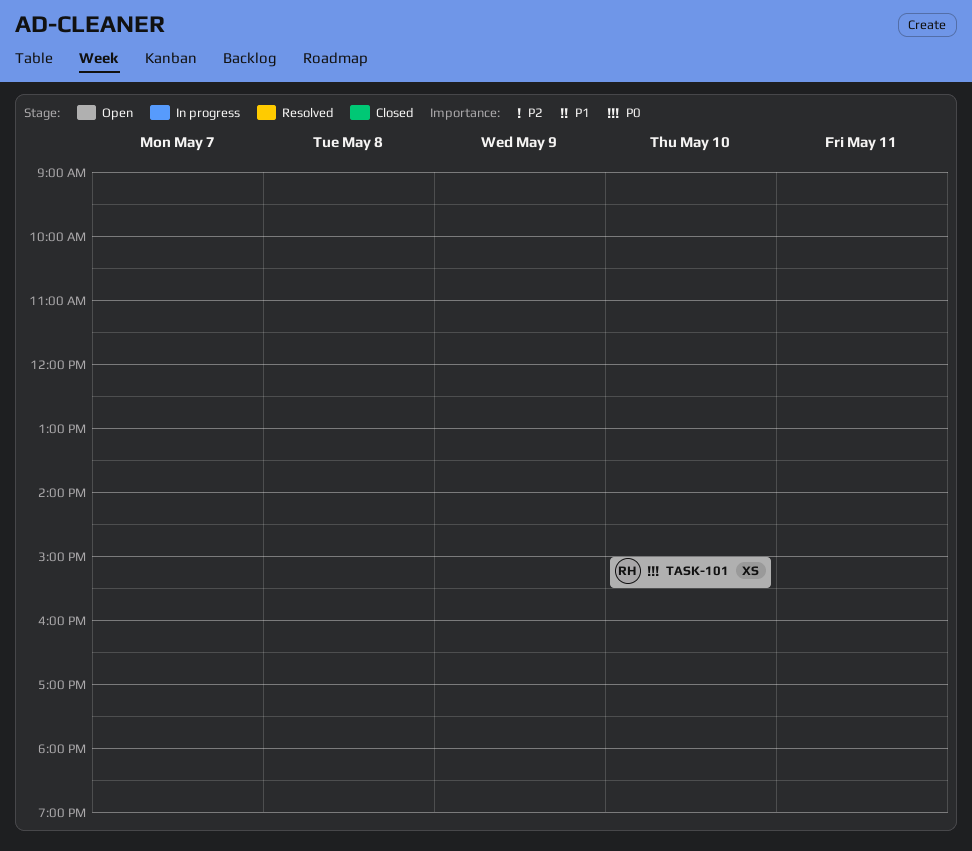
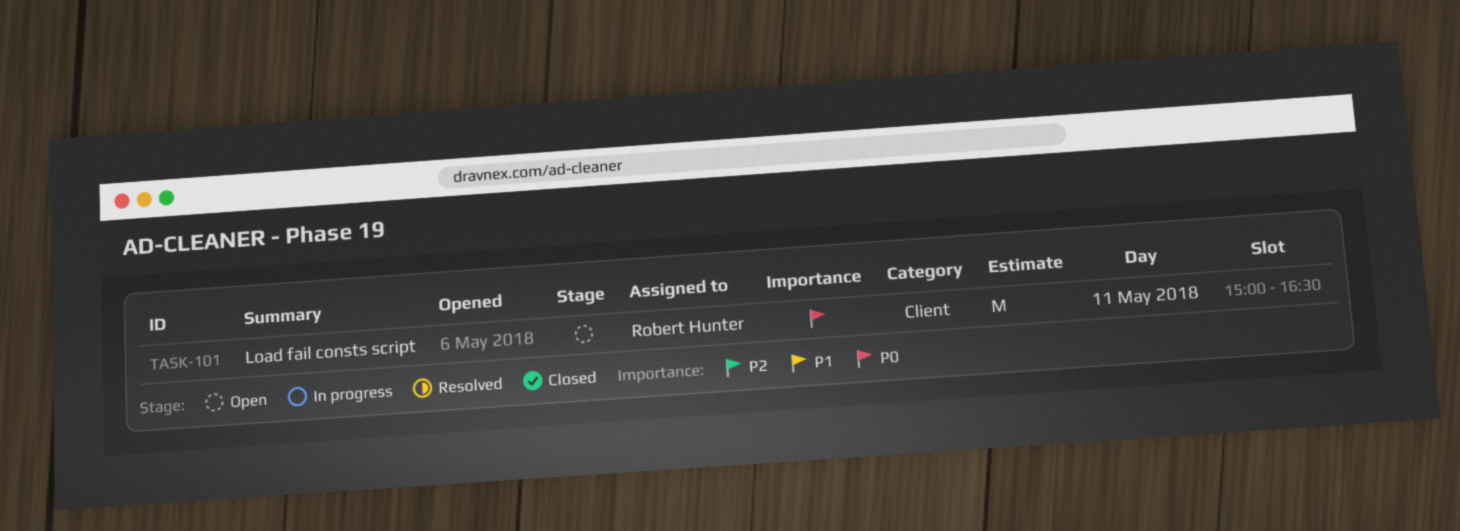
TASK-101, estimate: XS -> M
TASK-101, day: May 10 -> May 11
TASK-101, ends: 15:30 -> 16:30

